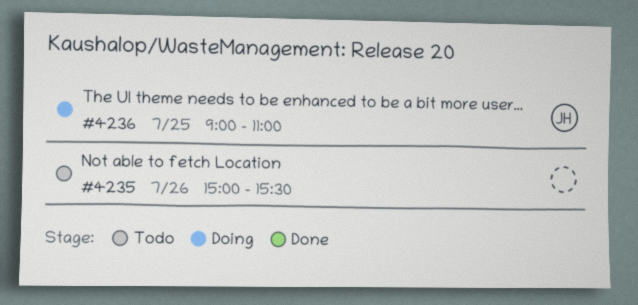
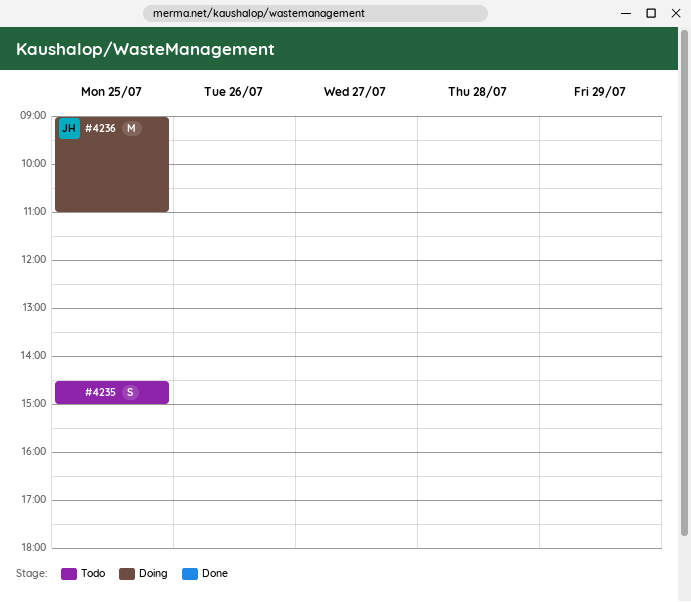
#4235, day: Jul 26 -> Jul 25
#4235, begins: 15:00 -> 14:30
#4235, ends: 15:30 -> 15:00

